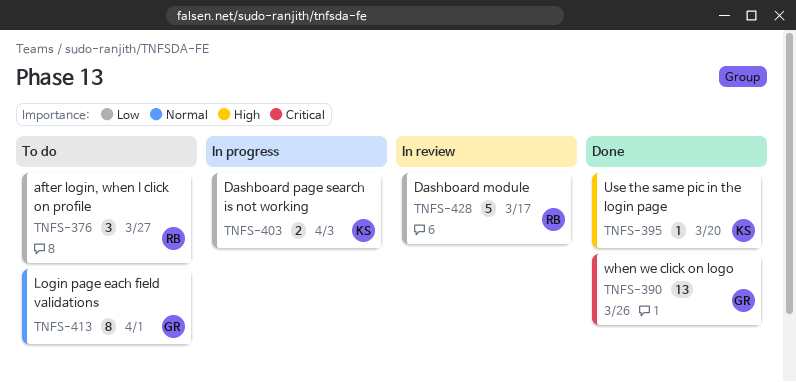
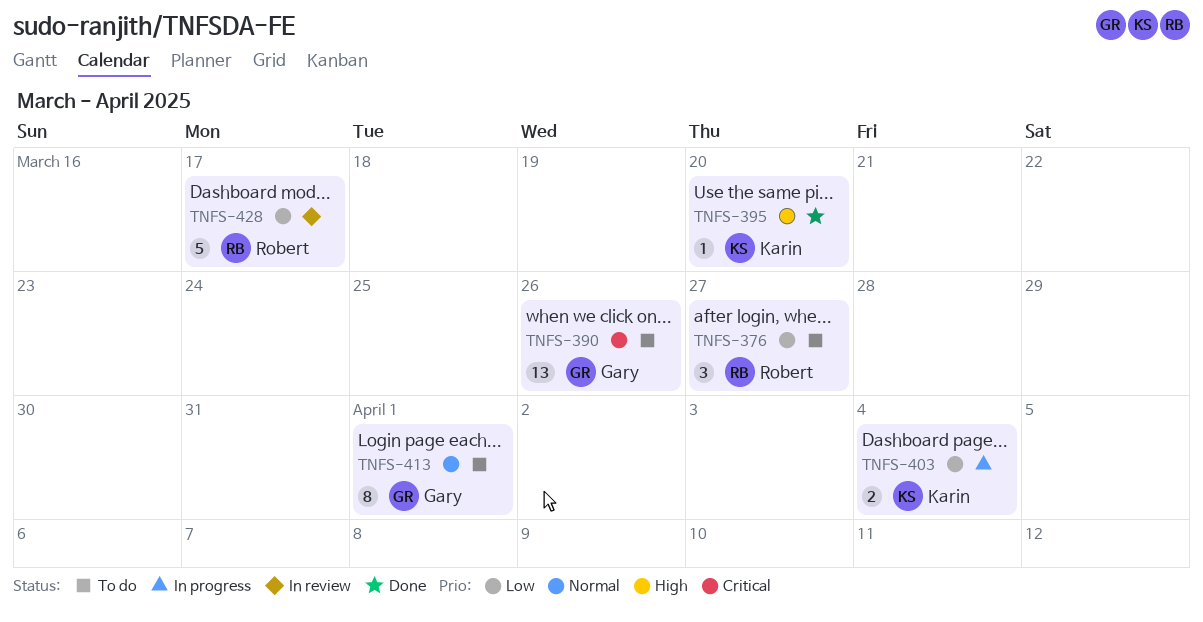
TNFS-390, status: Done -> To do
TNFS-403, due: Apr 3 -> Apr 4

